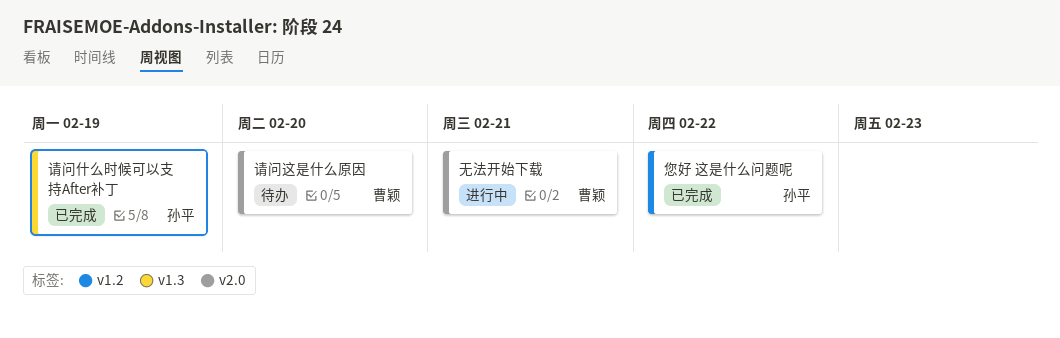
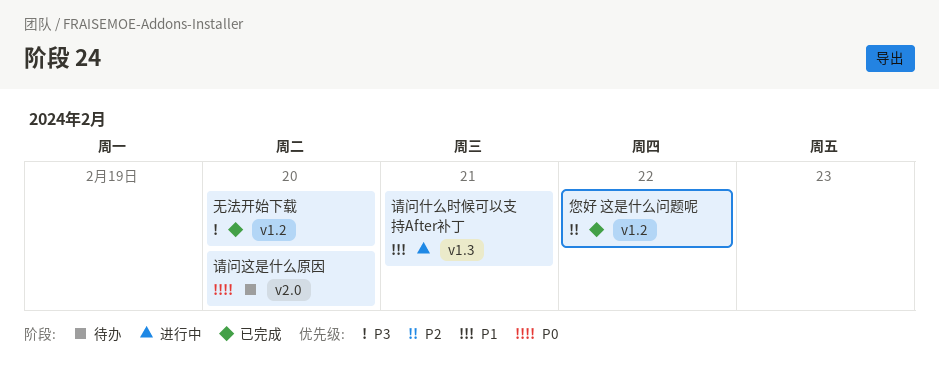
无法开始下载, status: 进行中 -> 已完成
无法开始下载, label: v2.0 -> v1.2
无法开始下载, due: Feb 21 -> Feb 20
请问什么时候可以支持After补丁, status: 已完成 -> 进行中
请问什么时候可以支持After补丁, due: Feb 19 -> Feb 21

